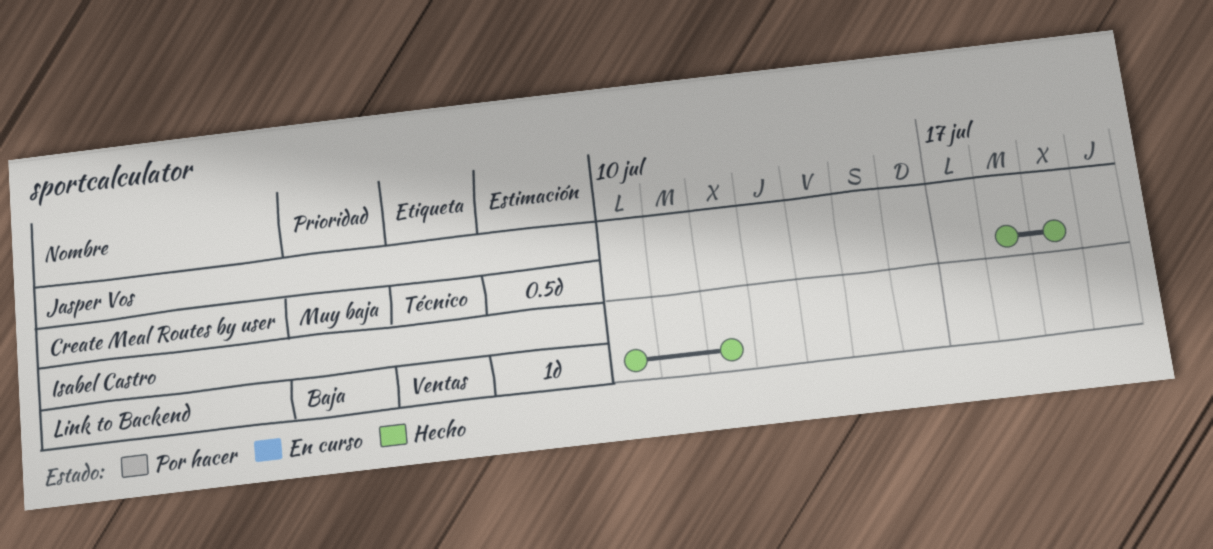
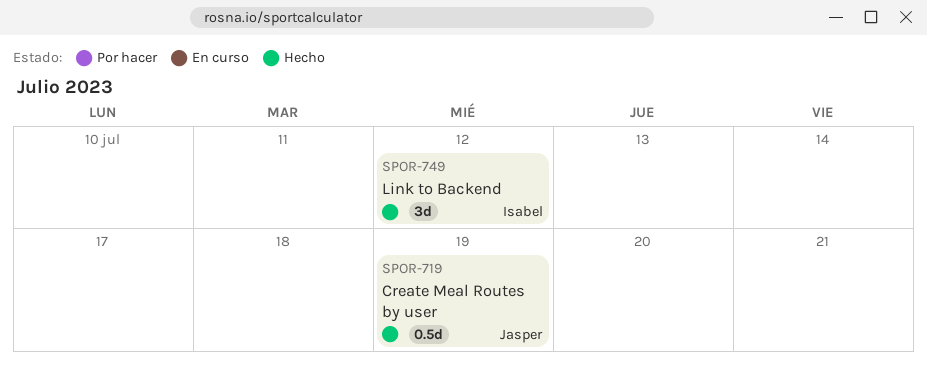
Link to Backend, estimate: 1d -> 3d

